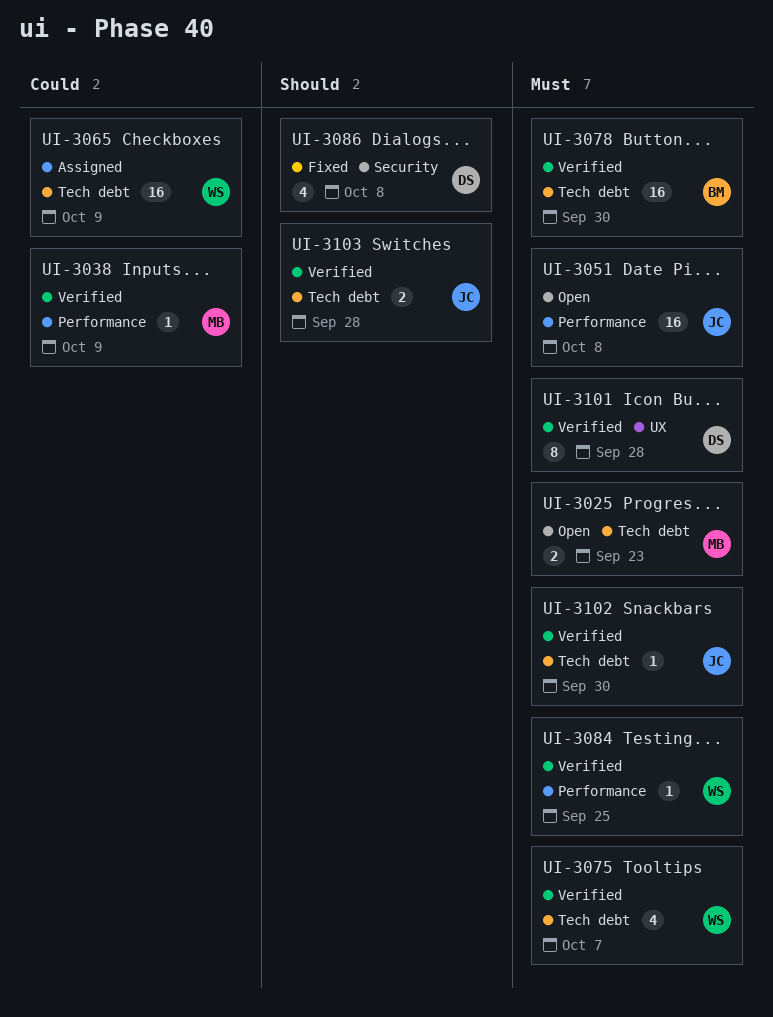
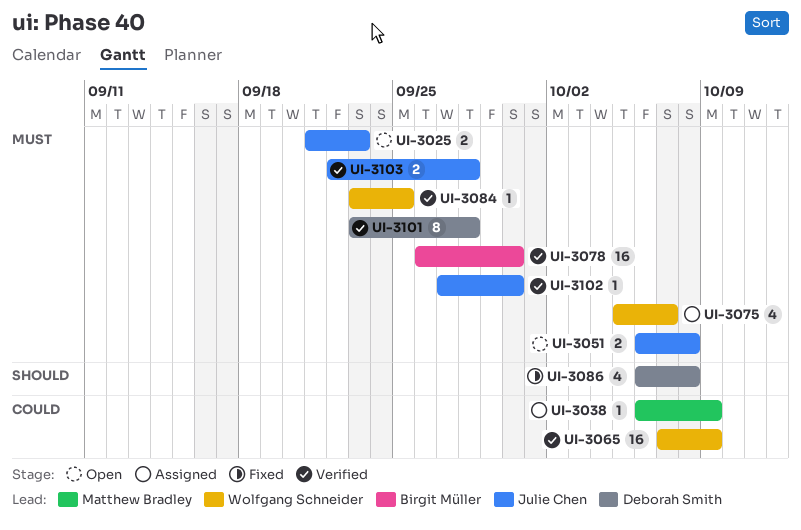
UI-3025, owner: Matthew Bradley -> Julie Chen
UI-3038, status: Verified -> Assigned
UI-3051, estimate: 16 -> 2
UI-3065, status: Assigned -> Verified
UI-3075, status: Verified -> Assigned
UI-3103, priority: Should -> Must

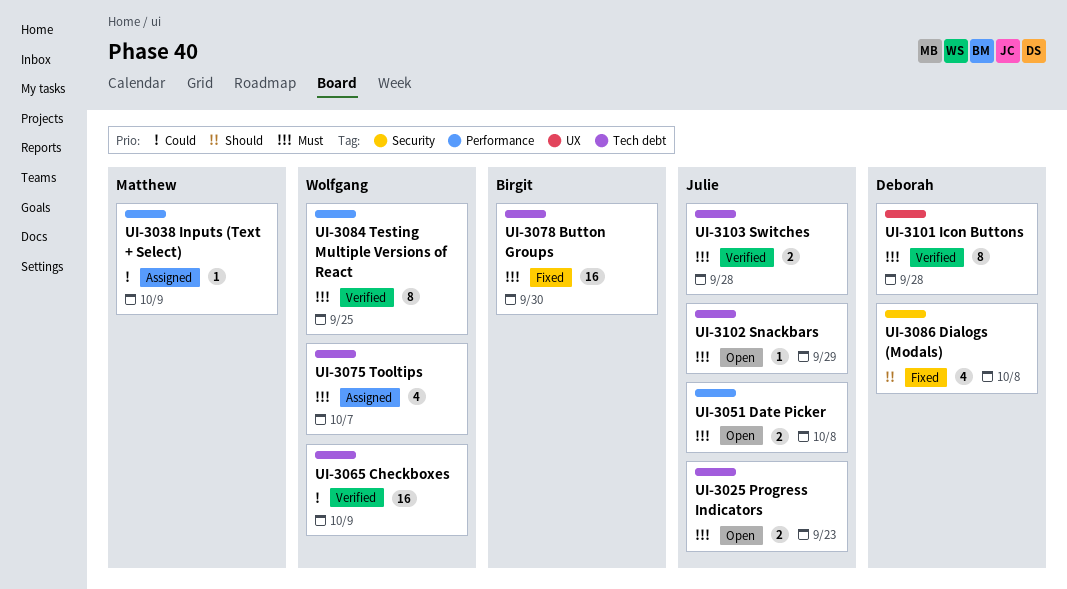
UI-3078, status: Verified -> Fixed
UI-3084, estimate: 1 -> 8
UI-3102, status: Verified -> Open
UI-3102, due: Sep 30 -> Sep 29

